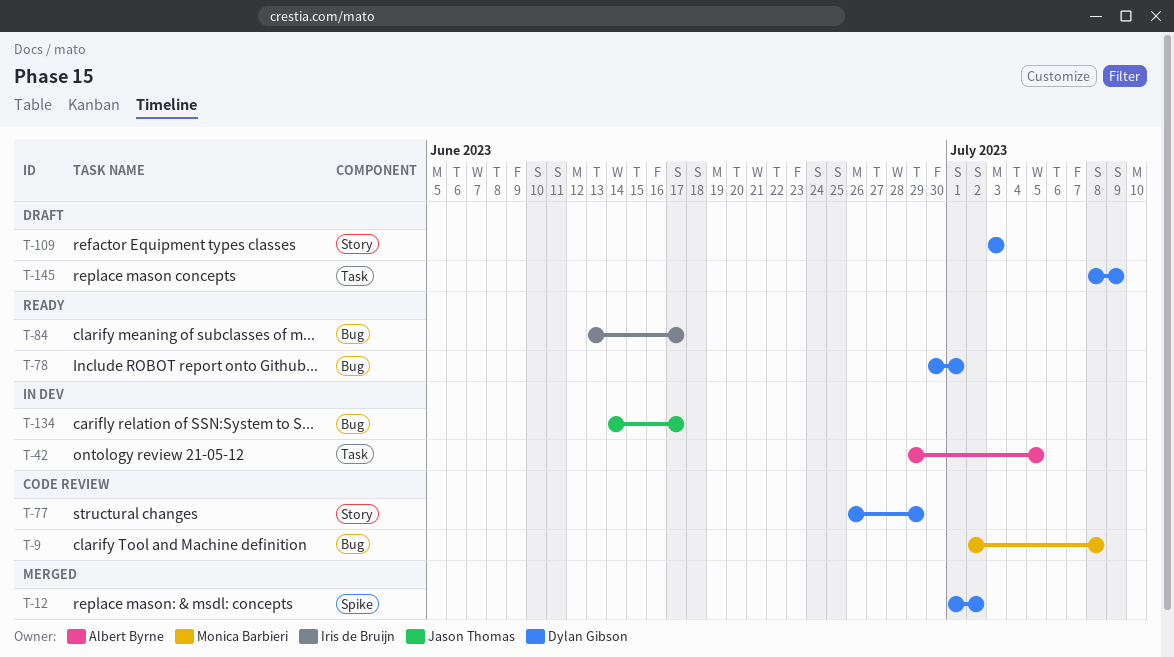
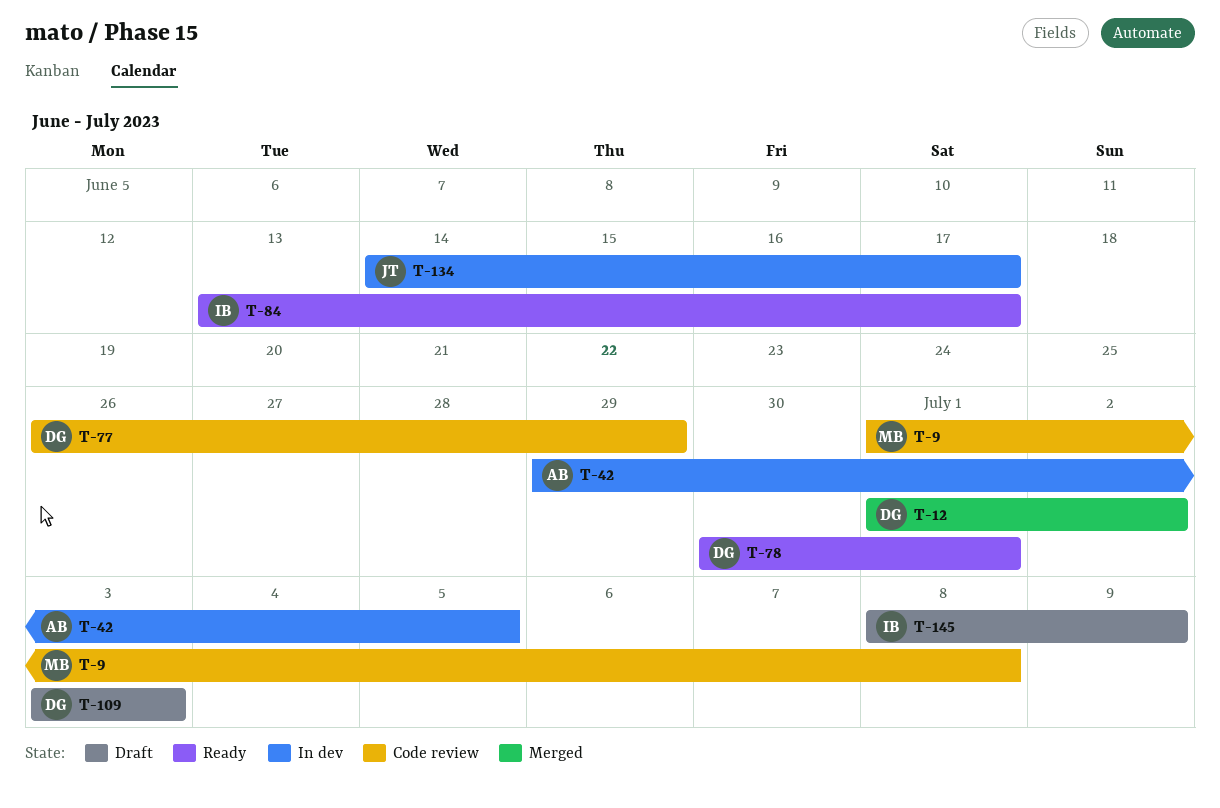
T-9, start: Jul 2 -> Jul 1
T-145, owner: Dylan Gibson -> Iris de Bruijn

